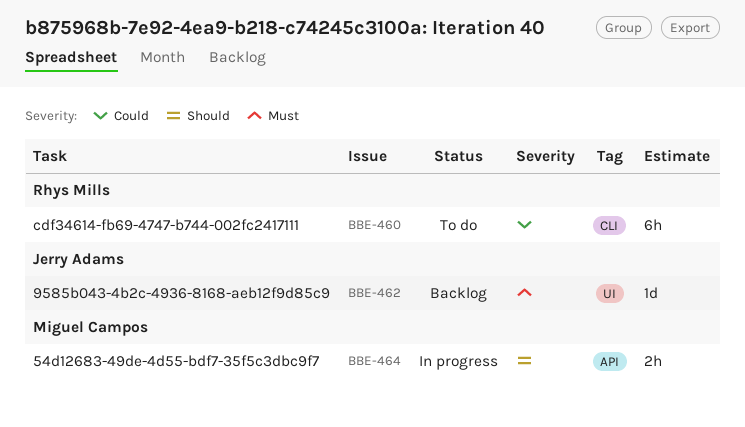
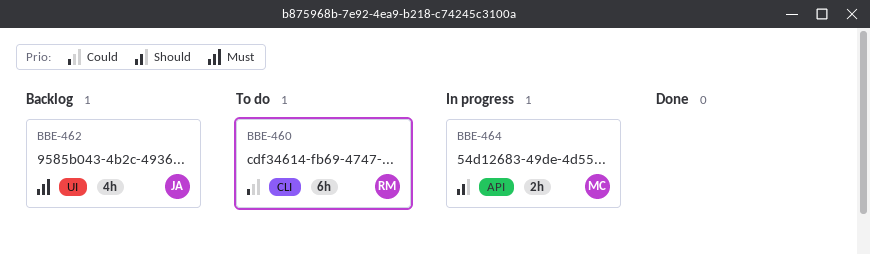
BBE-462, estimate: 1d -> 4h

